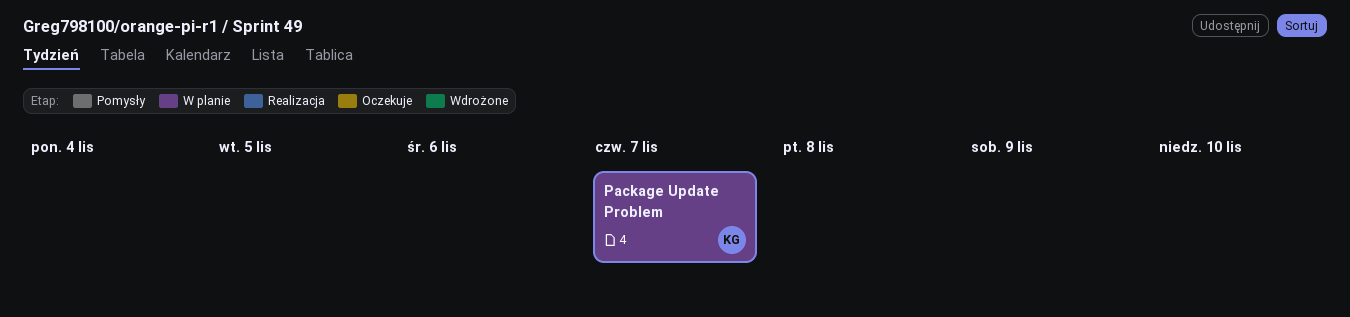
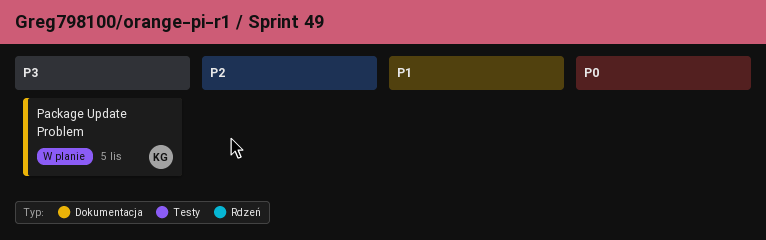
Package Update Problem, due: Nov 7 -> Nov 5

